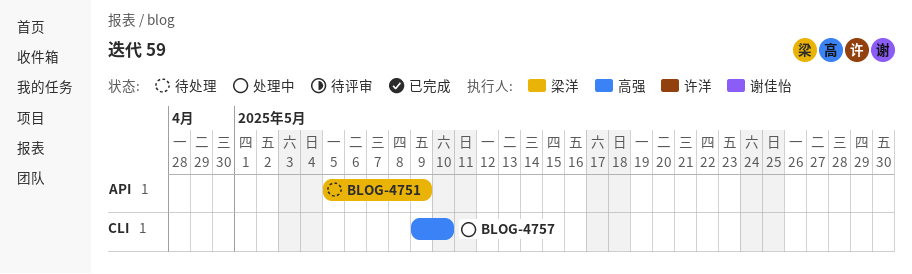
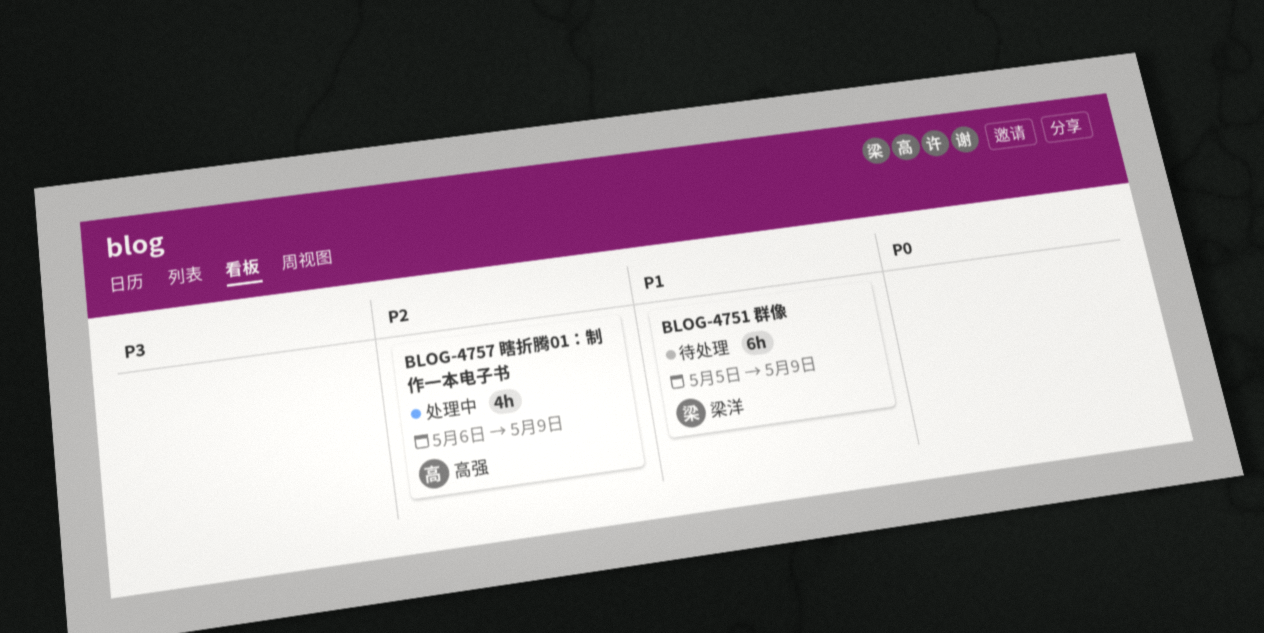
BLOG-4757, start: May 9 -> May 6
BLOG-4757, due: May 10 -> May 9

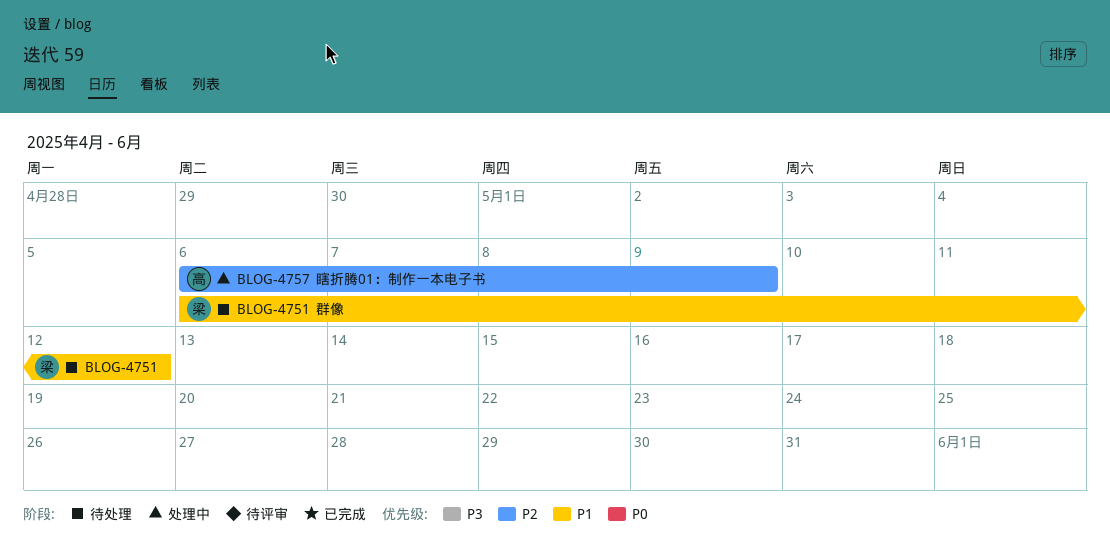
BLOG-4751, start: May 5 -> May 6
BLOG-4751, due: May 9 -> May 12

